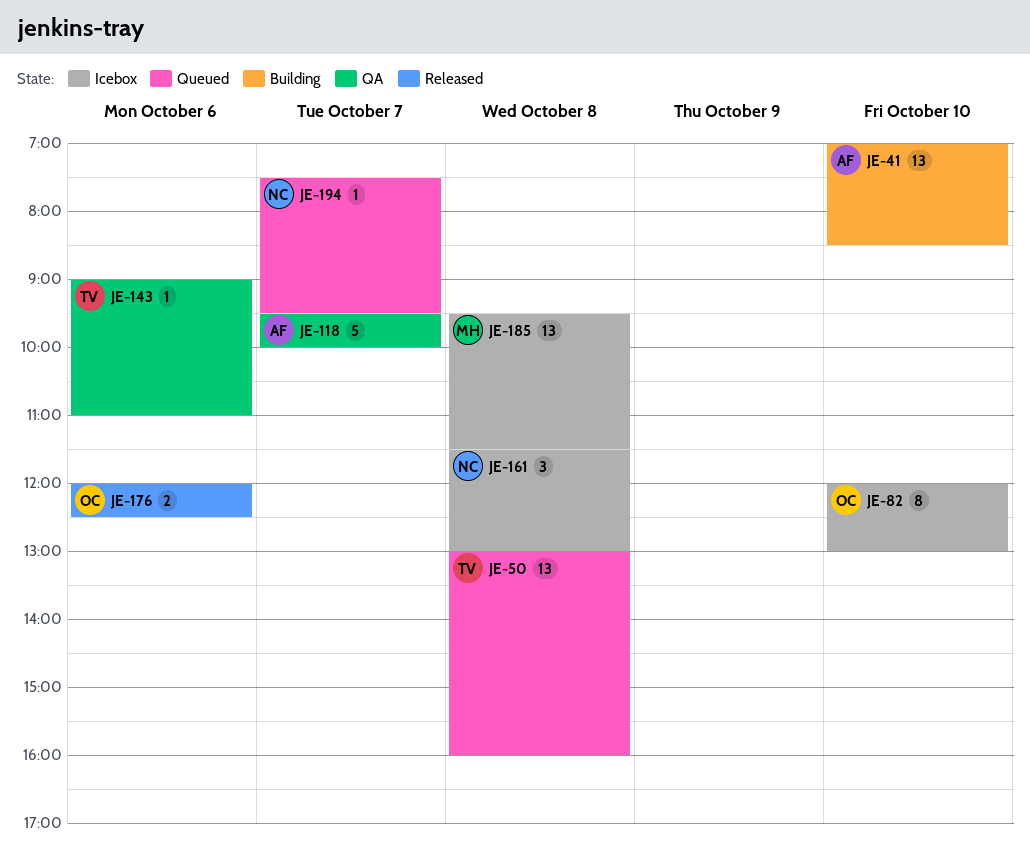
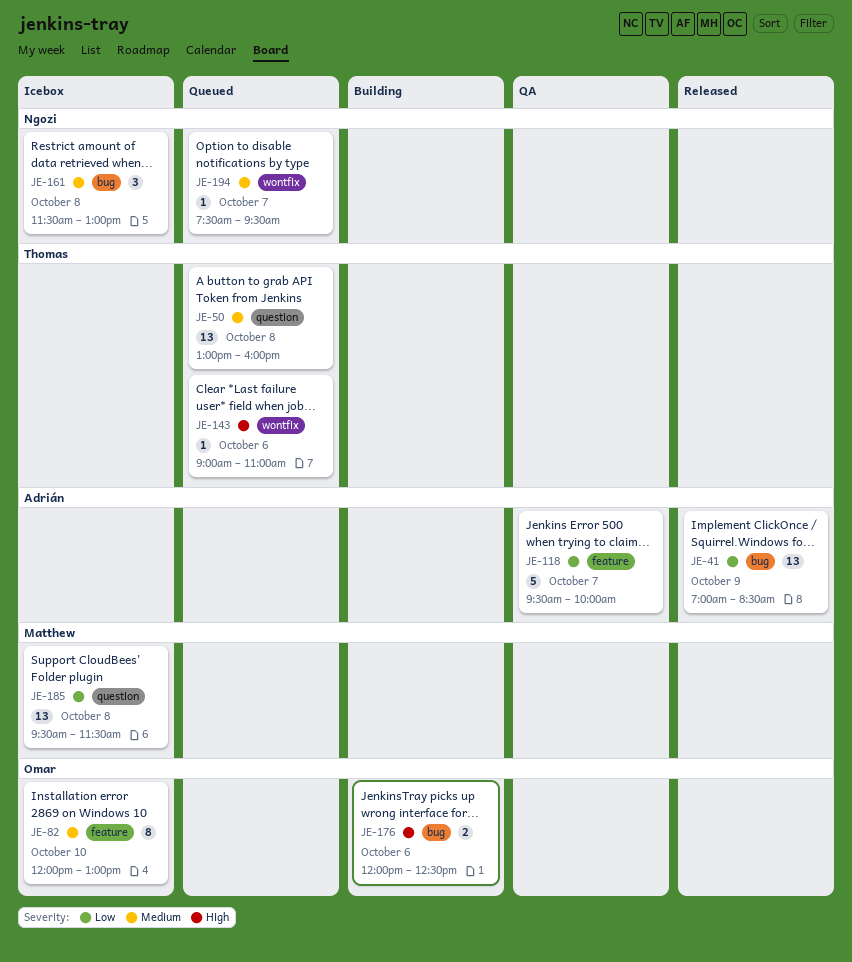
JE-41, status: Building -> Released
JE-41, day: Oct 10 -> Oct 9
JE-143, status: QA -> Queued
JE-176, status: Released -> Building

